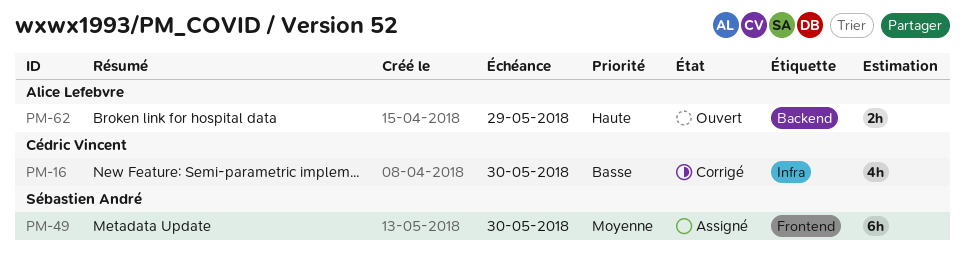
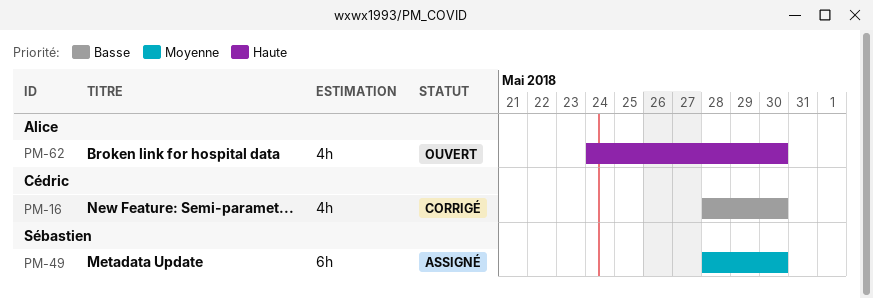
PM-62, estimate: 2h -> 4h
PM-62, due: May 29 -> May 30

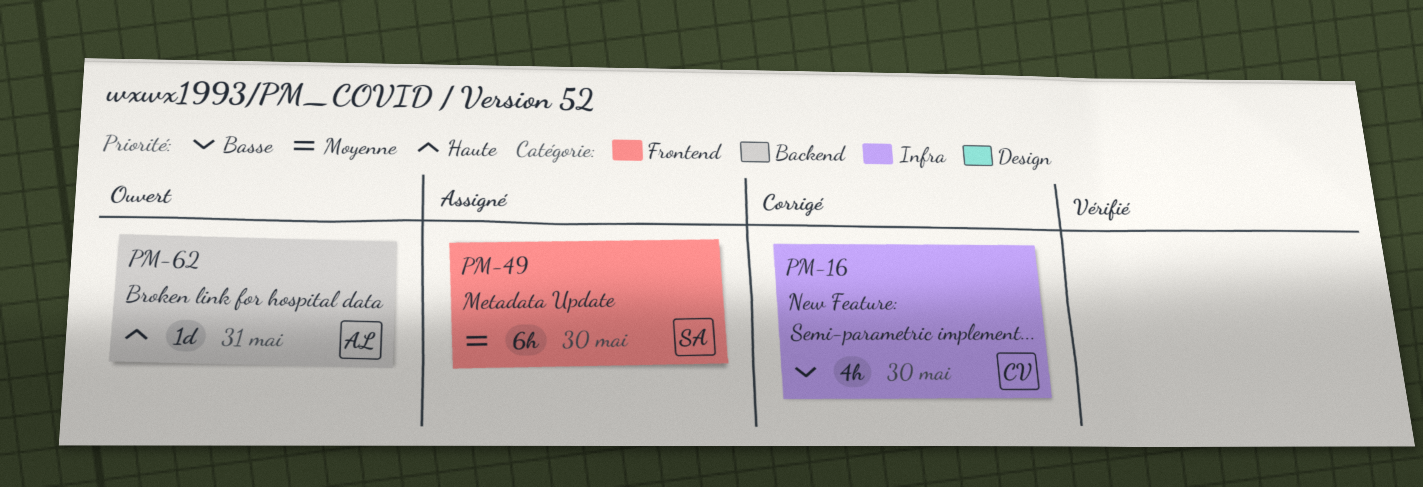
PM-62, estimate: 4h -> 1d
PM-62, due: May 30 -> May 31

